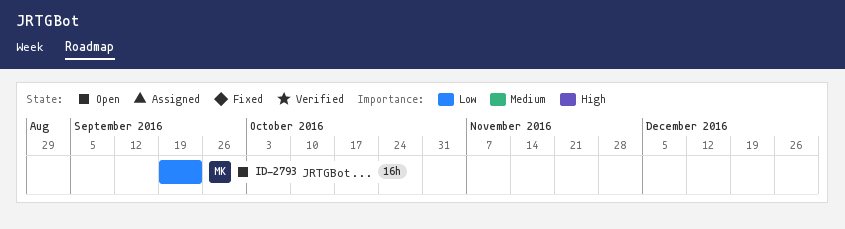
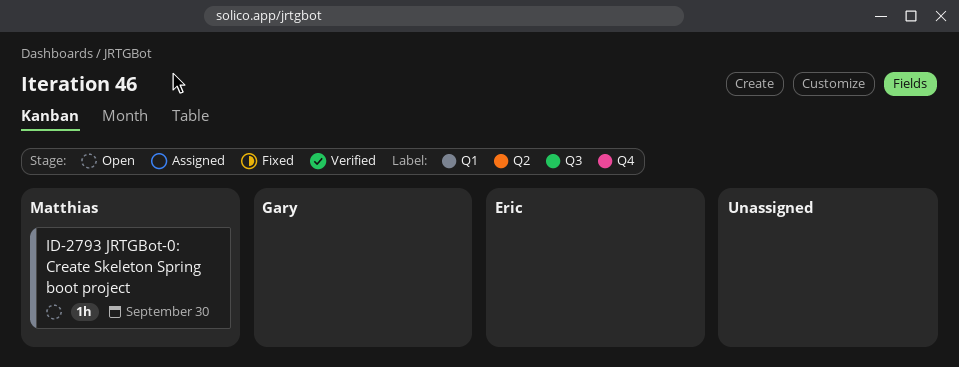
ID-2793, estimate: 16h -> 1h
ID-2793, due: Sep 23 -> Sep 30

